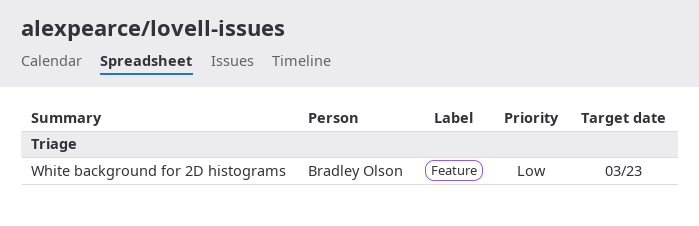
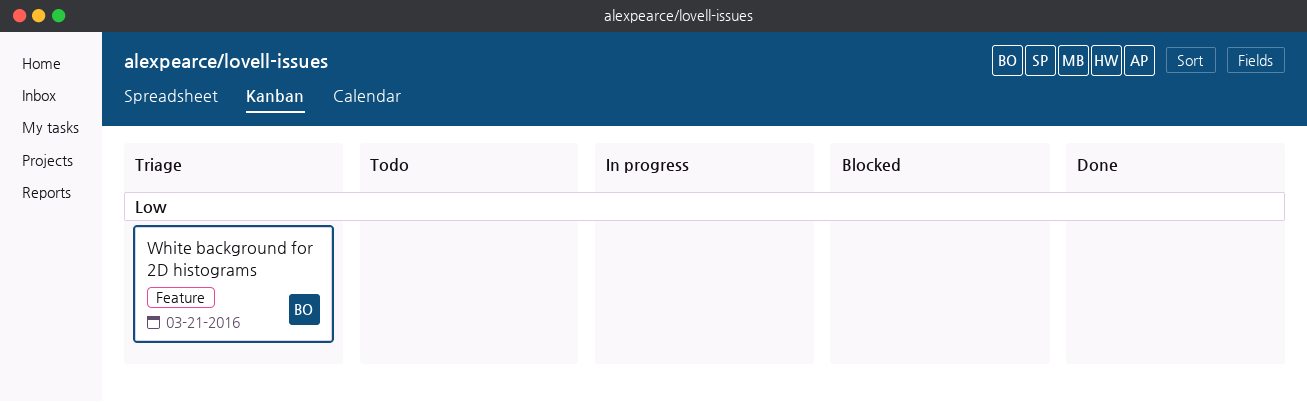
White background for 2D histograms, due: Mar 23 -> Mar 21

